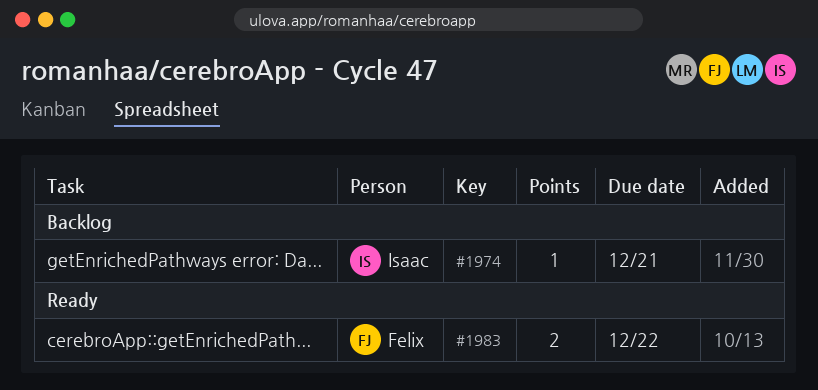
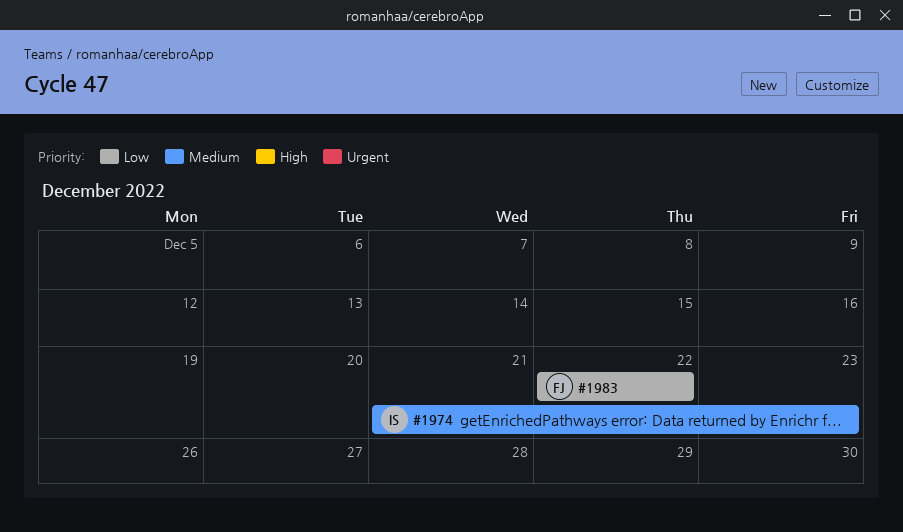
#1974, due: Dec 21 -> Dec 23

